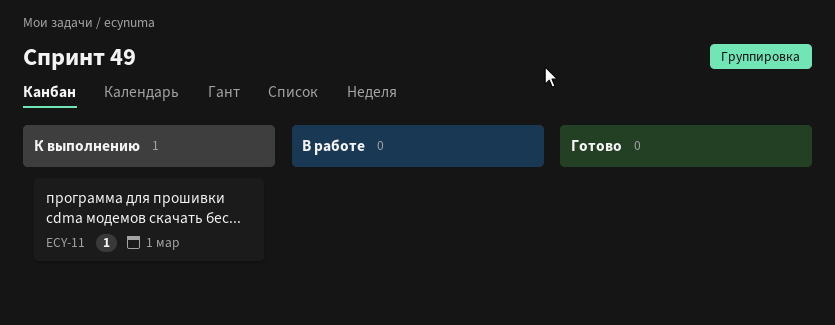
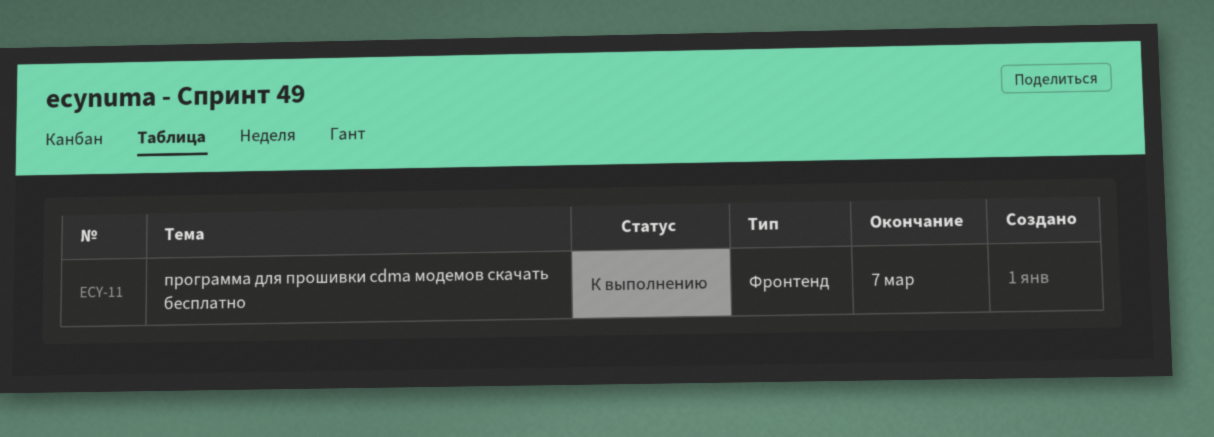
ECY-11, due: Mar 1 -> Mar 7

